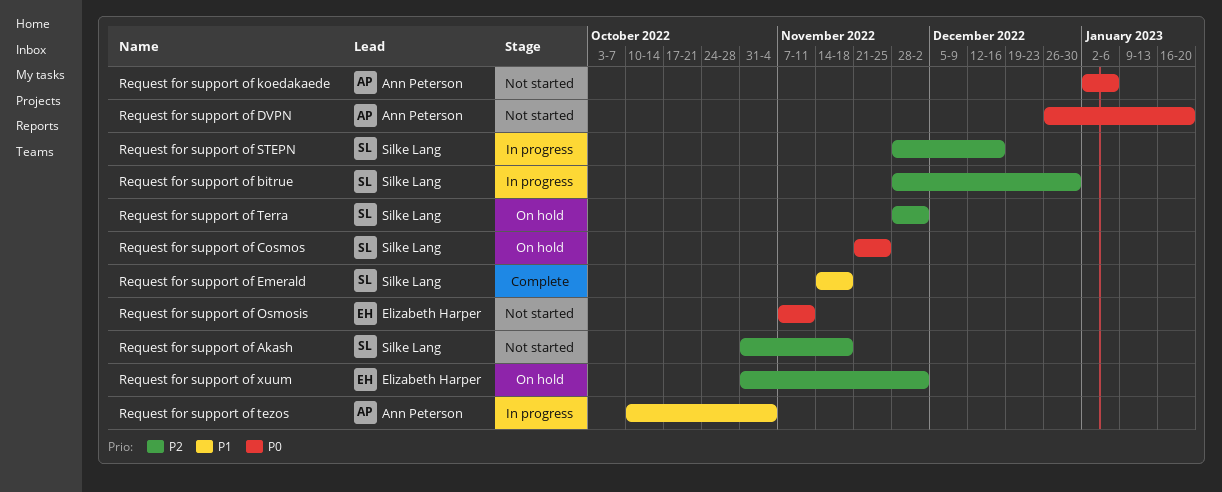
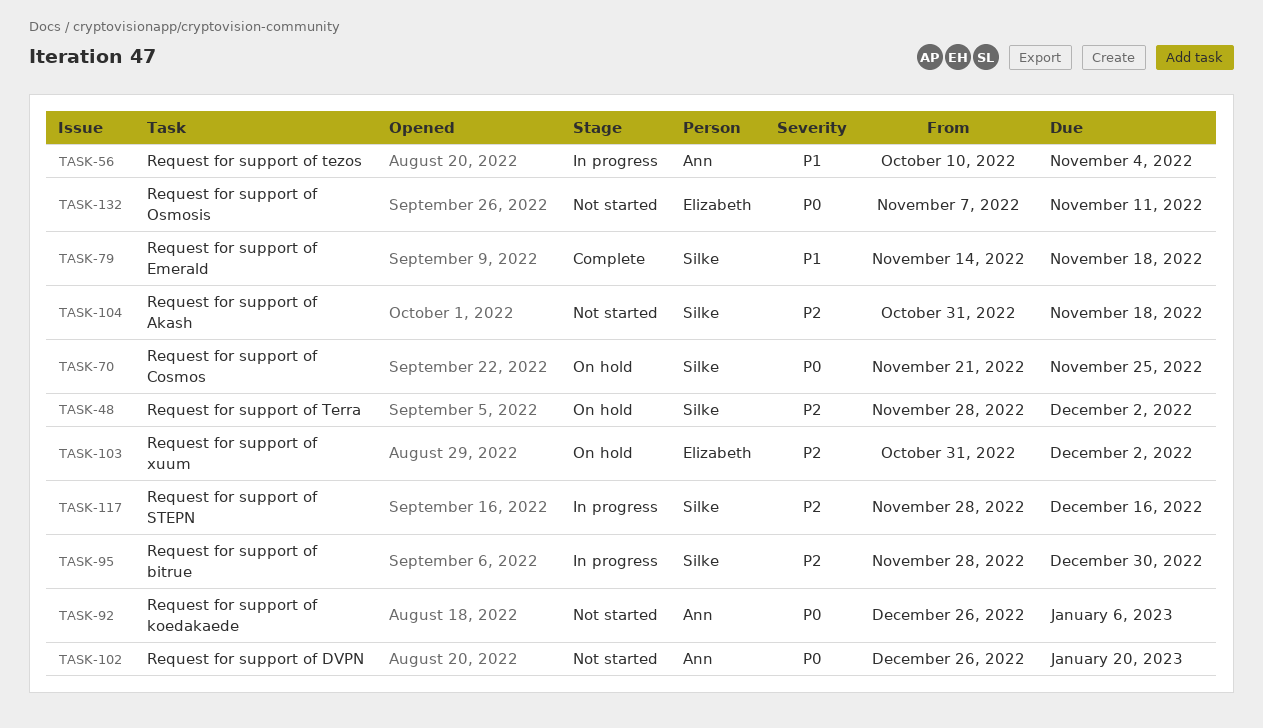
Request for support of koedakaede, start: Jan 2 -> Dec 26

